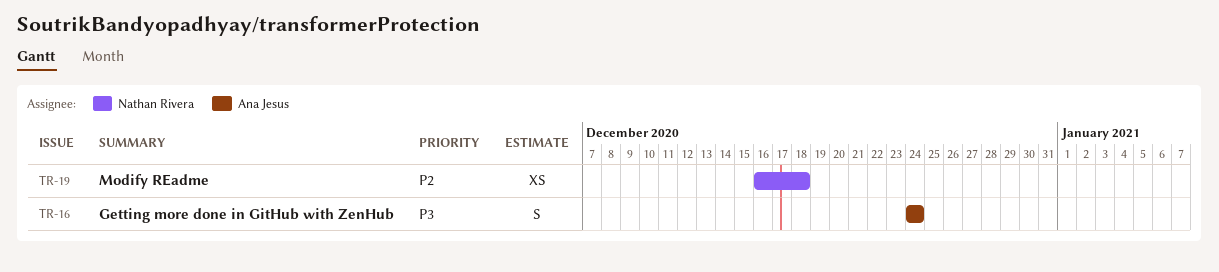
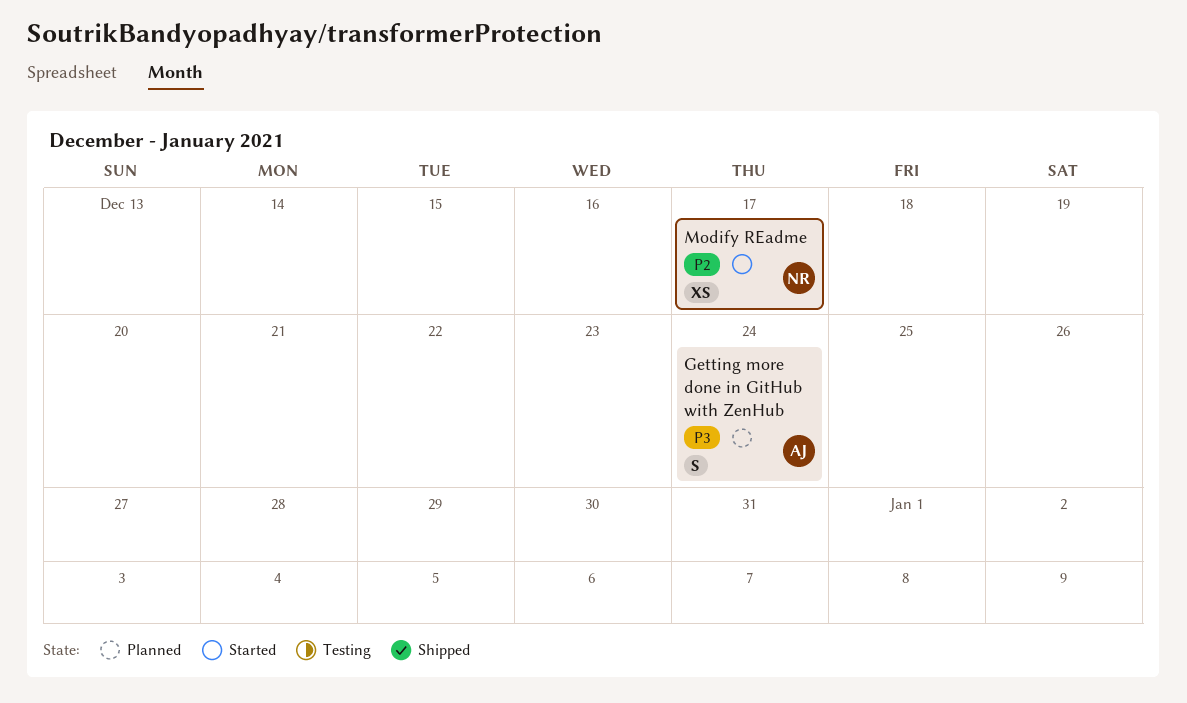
Modify REadme, due: Dec 18 -> Dec 17

